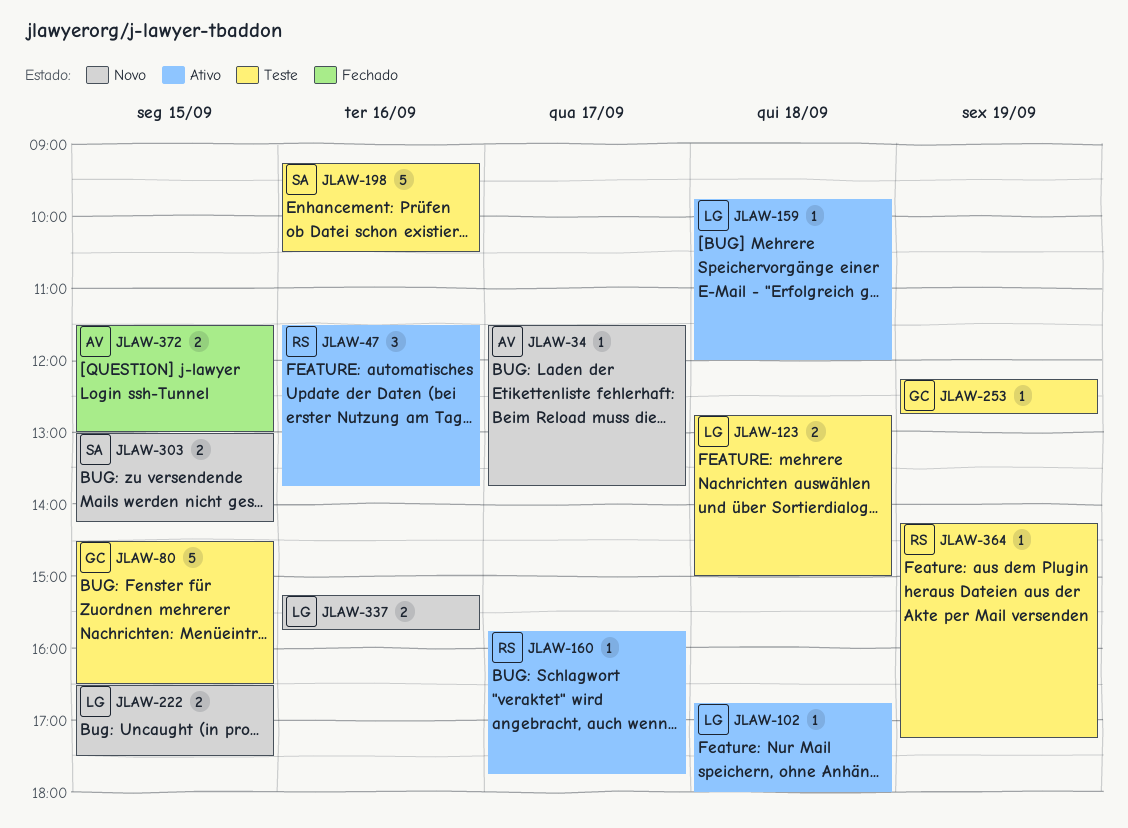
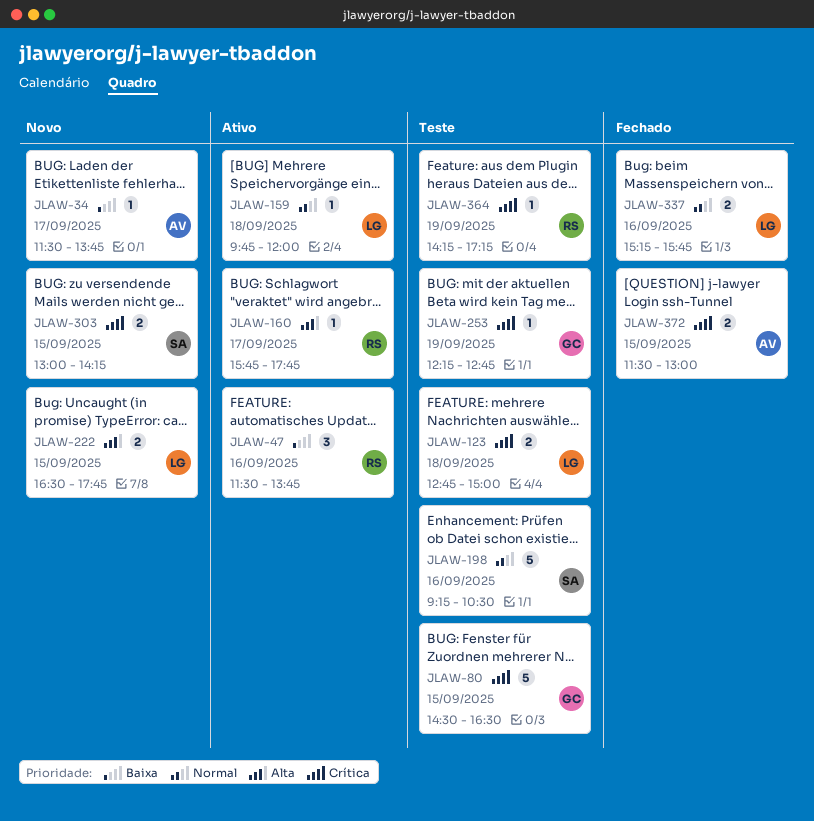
JLAW-102: present -> none
JLAW-222, ends: 17:30 -> 17:45
JLAW-337, status: Novo -> Fechado

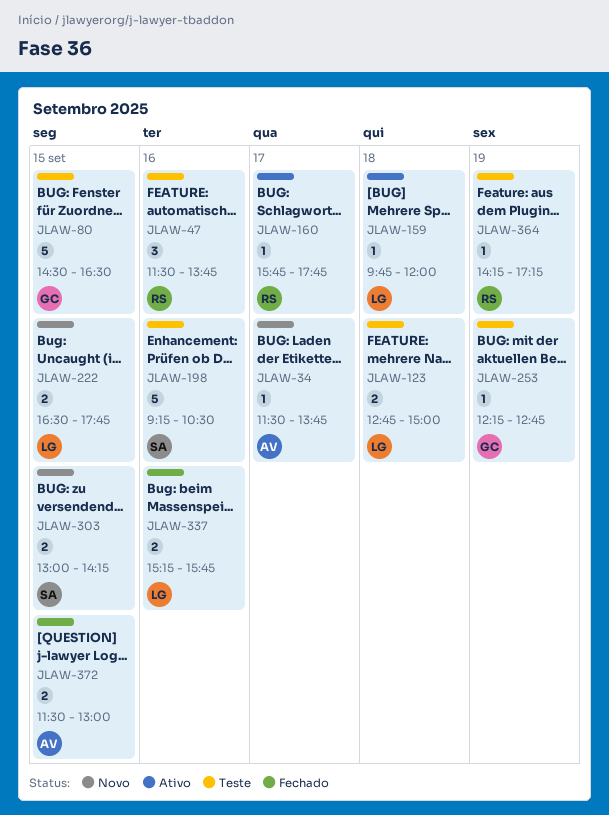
JLAW-47, status: Ativo -> Teste

